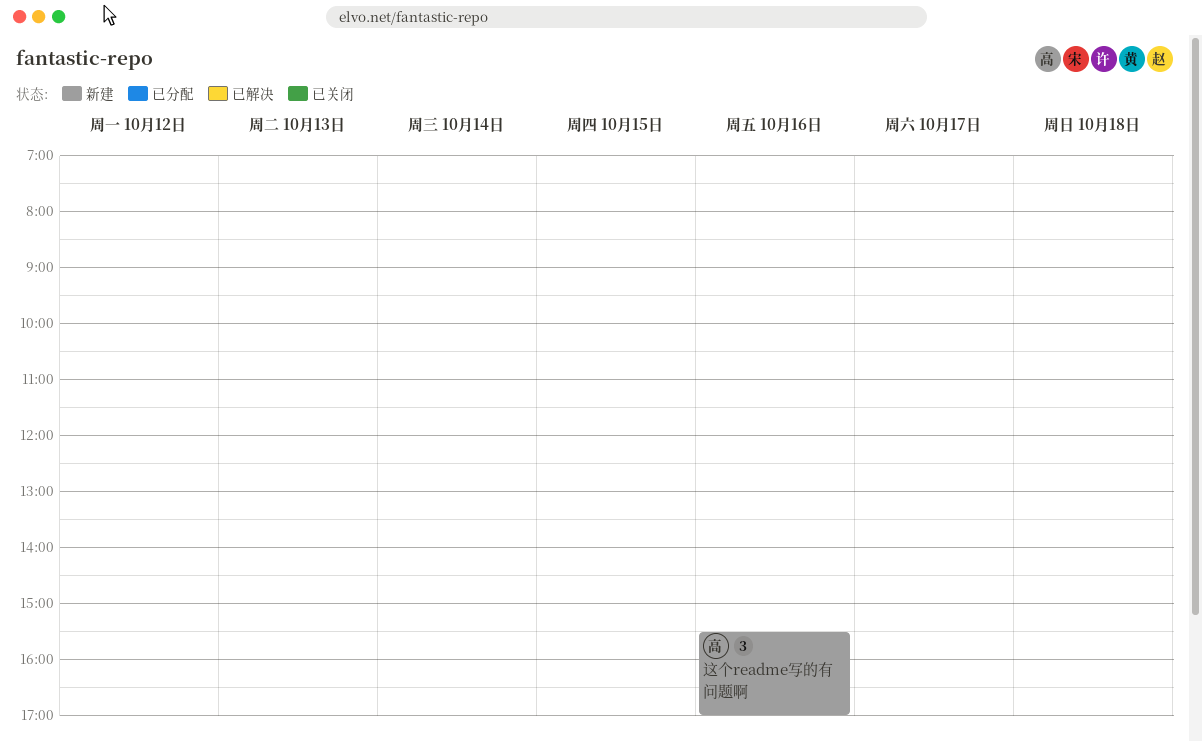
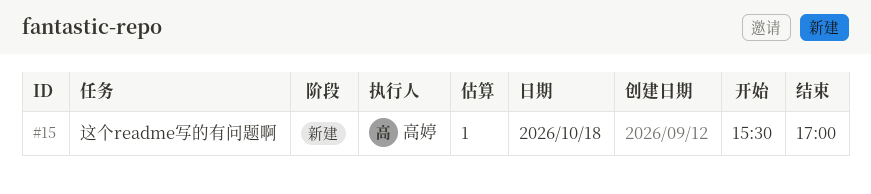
这个readme写的有问题啊, estimate: 3 -> 1
这个readme写的有问题啊, day: Oct 16 -> Oct 18

